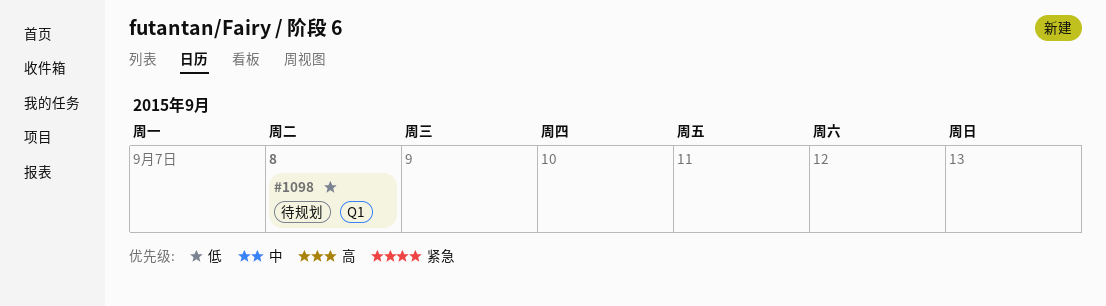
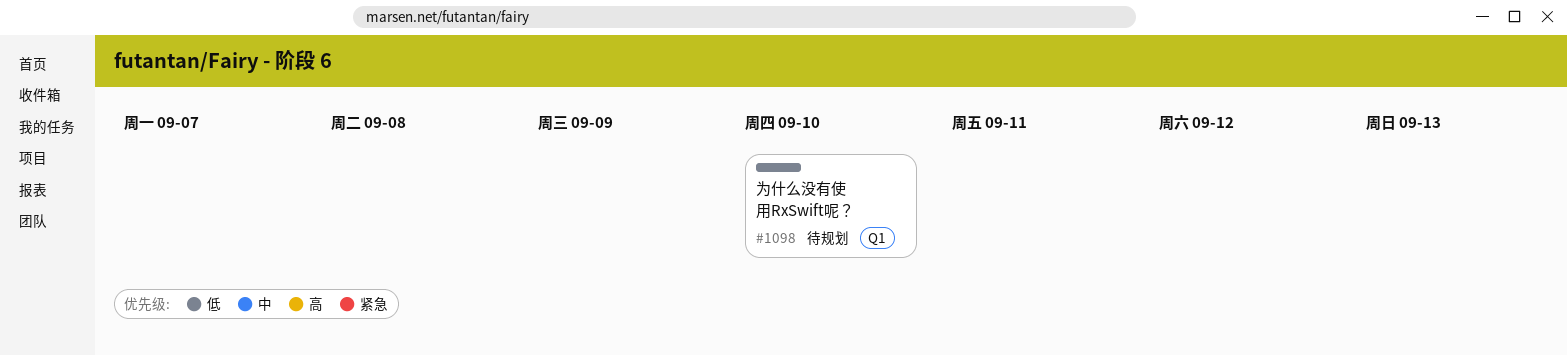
#1098, due: Sep 8 -> Sep 10

